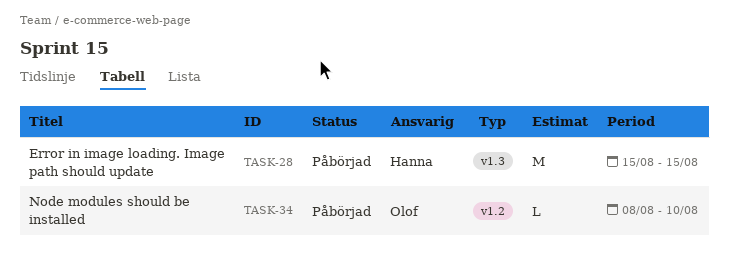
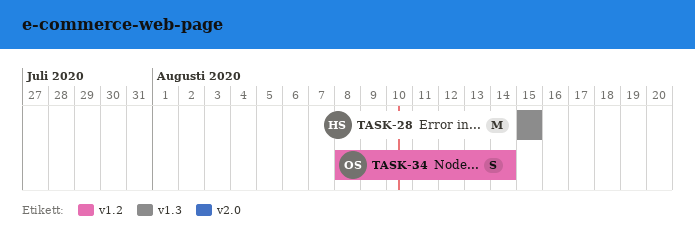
TASK-34, estimate: L -> S
TASK-34, due: Aug 10 -> Aug 14

